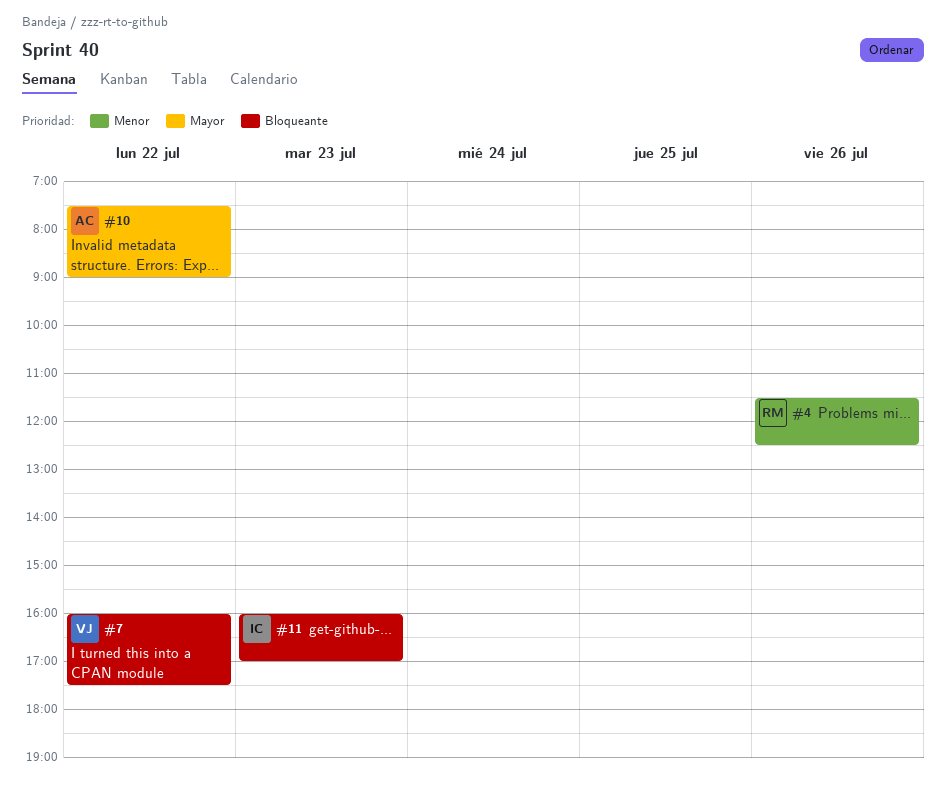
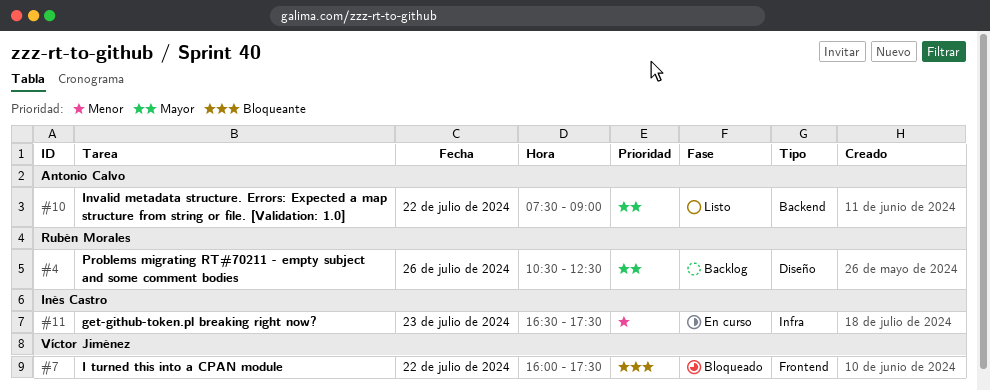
#4, priority: Menor -> Mayor
#4, begins: 11:30 -> 10:30
#11, priority: Bloqueante -> Menor
#11, begins: 16:00 -> 16:30
#11, ends: 17:00 -> 17:30

